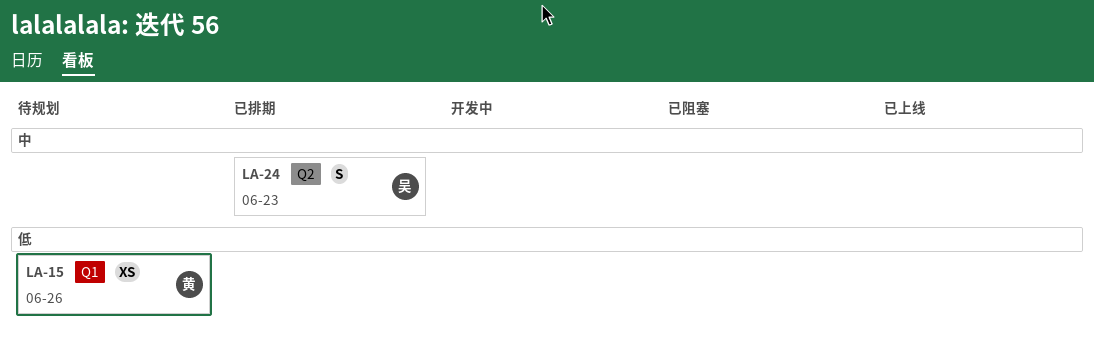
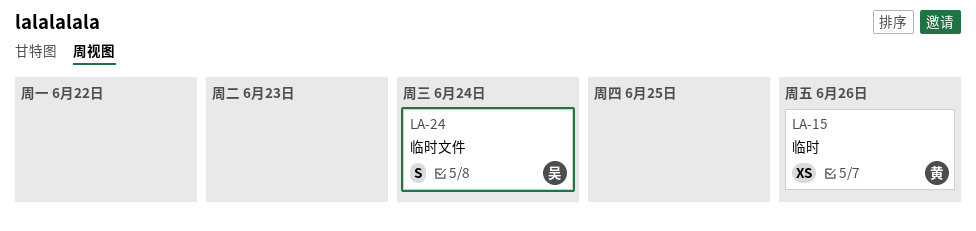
LA-24, due: Jun 23 -> Jun 24

